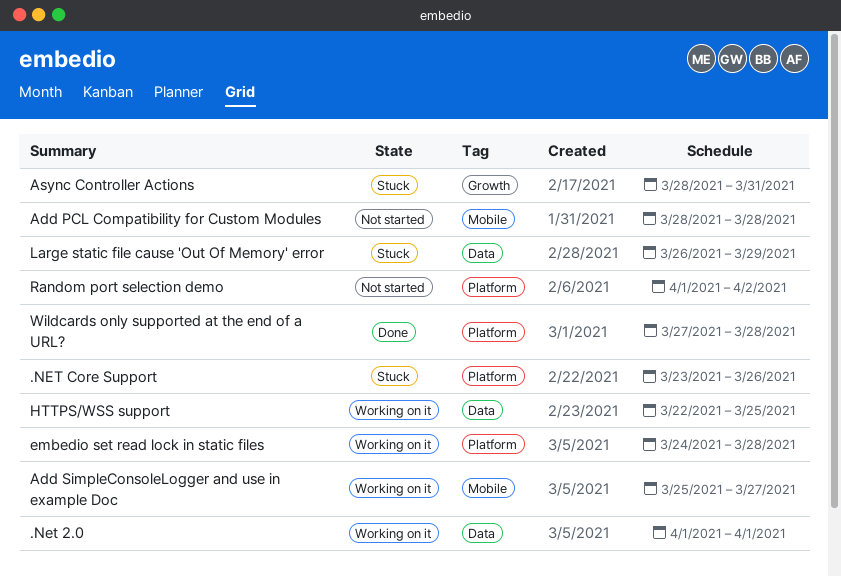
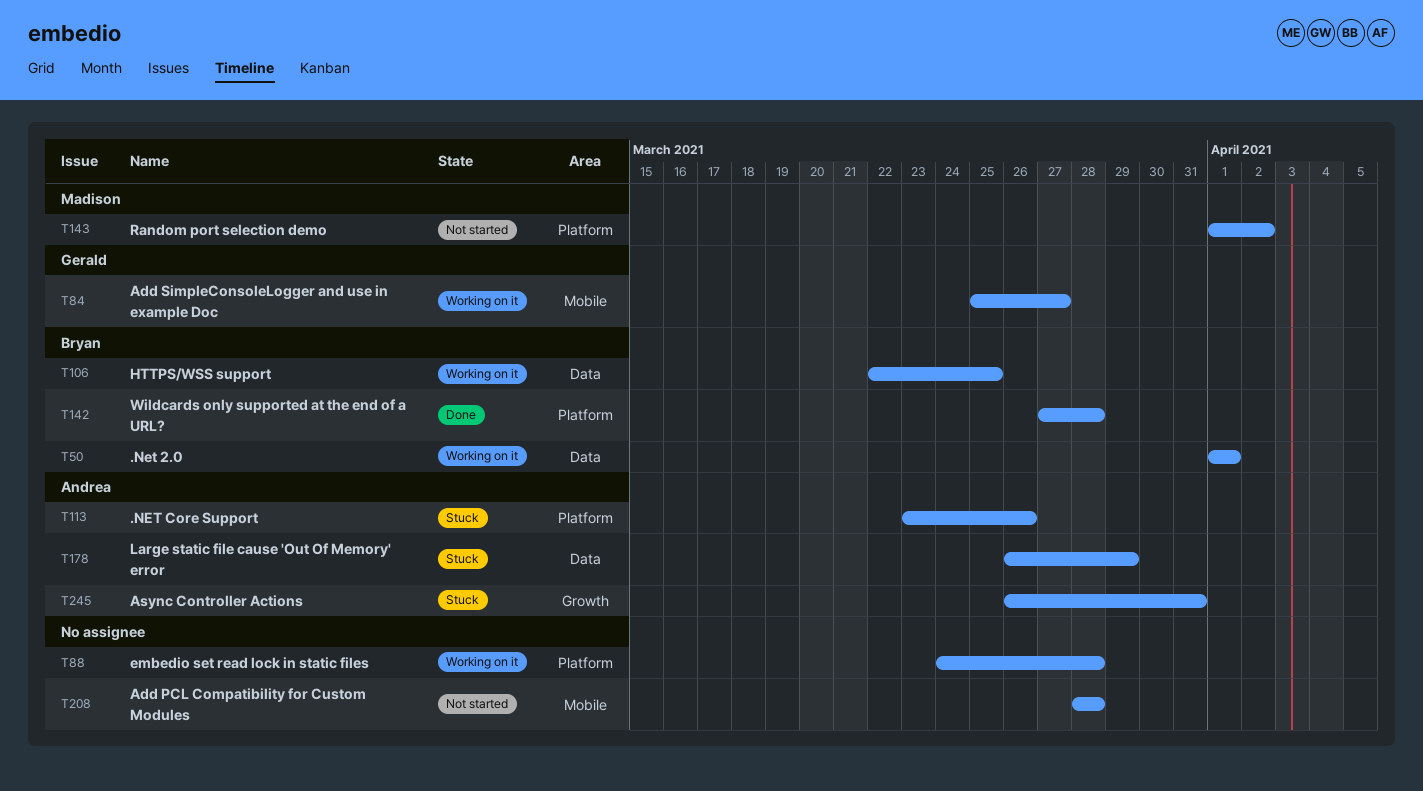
Async Controller Actions, start: Mar 28 -> Mar 26

